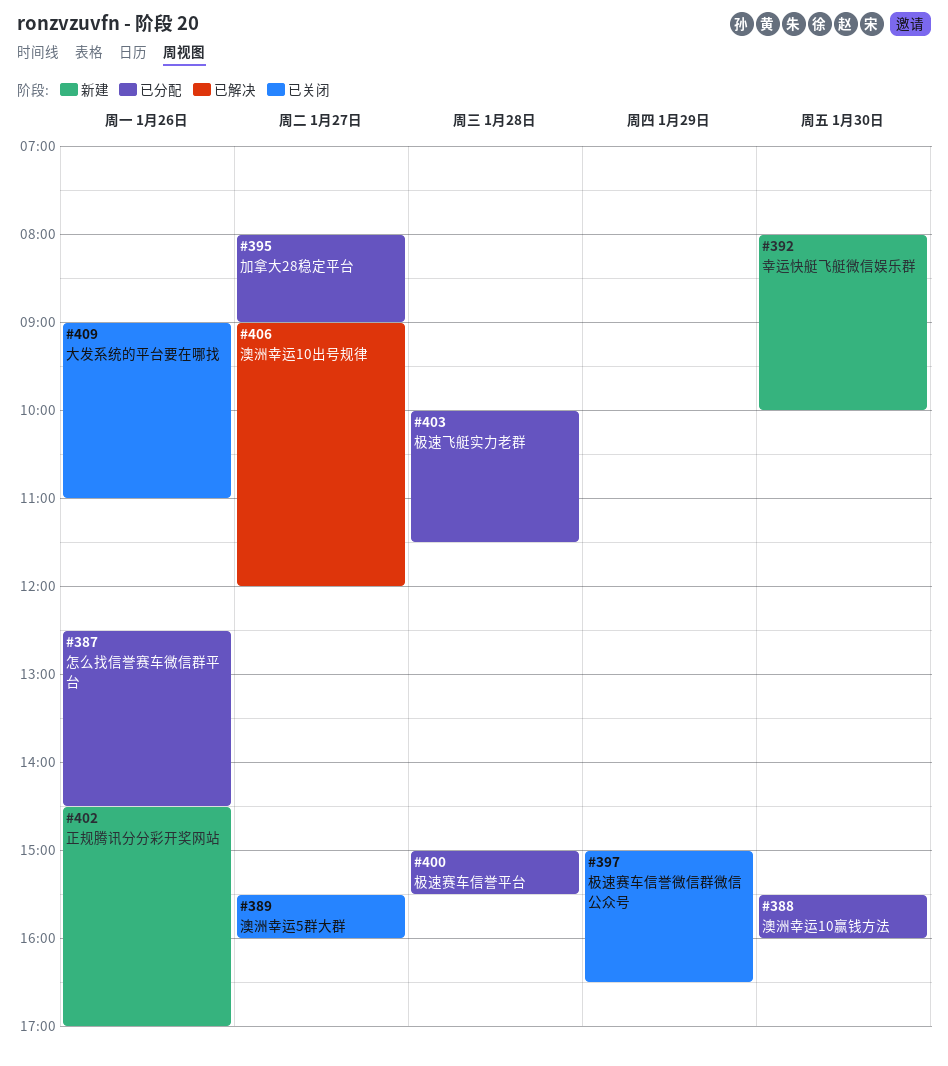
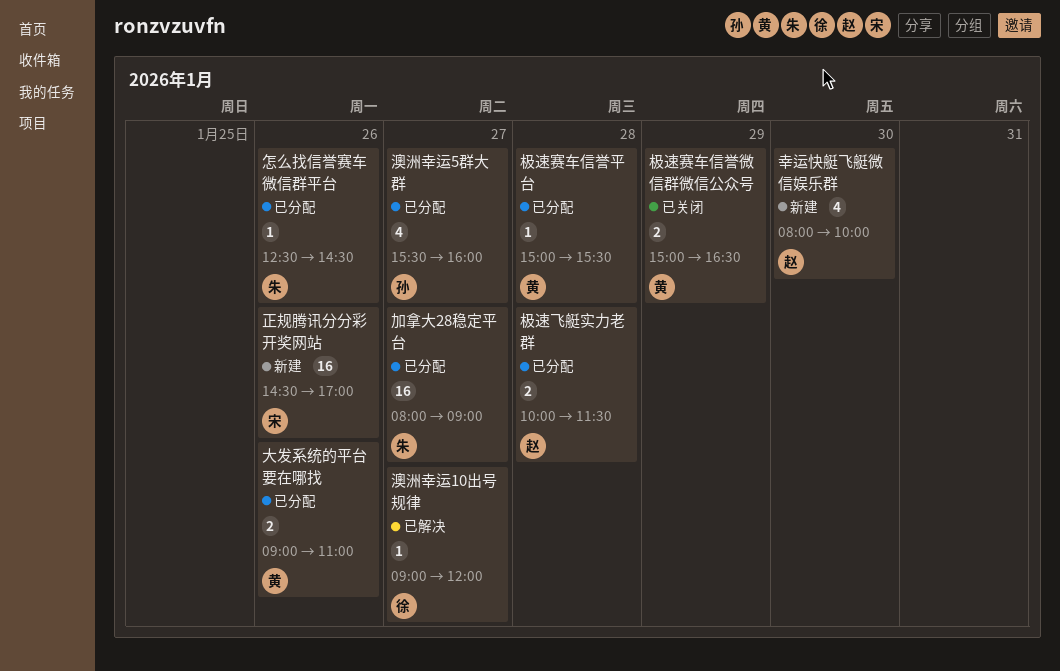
大发系统的平台要在哪找, status: 已关闭 -> 已分配
澳洲幸运10赢钱方法: present -> none
澳洲幸运5群大群, status: 已关闭 -> 已分配

